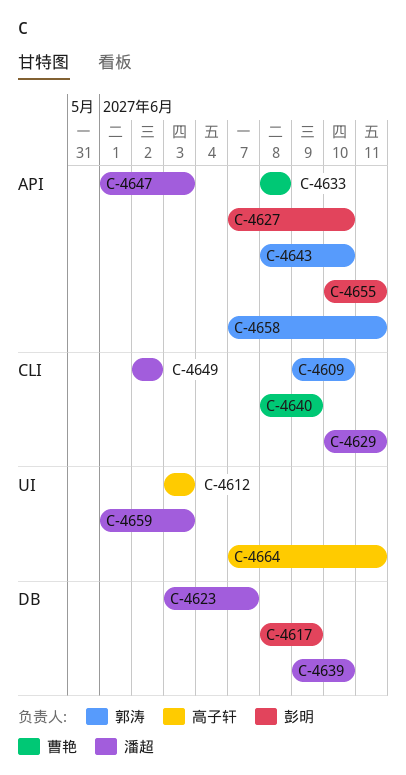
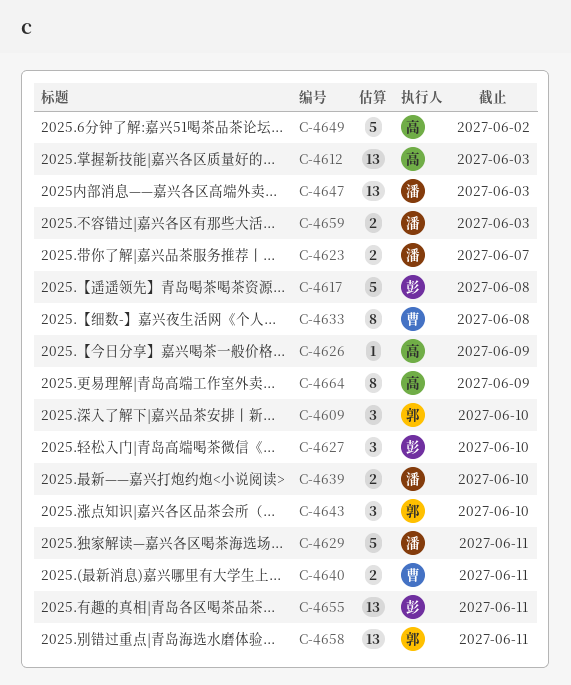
C-4617, due: Jun 9 -> Jun 8
C-4626: none -> present
C-4640, due: Jun 9 -> Jun 11
C-4649, owner: 潘超 -> 高子轩
C-4664, due: Jun 11 -> Jun 9

